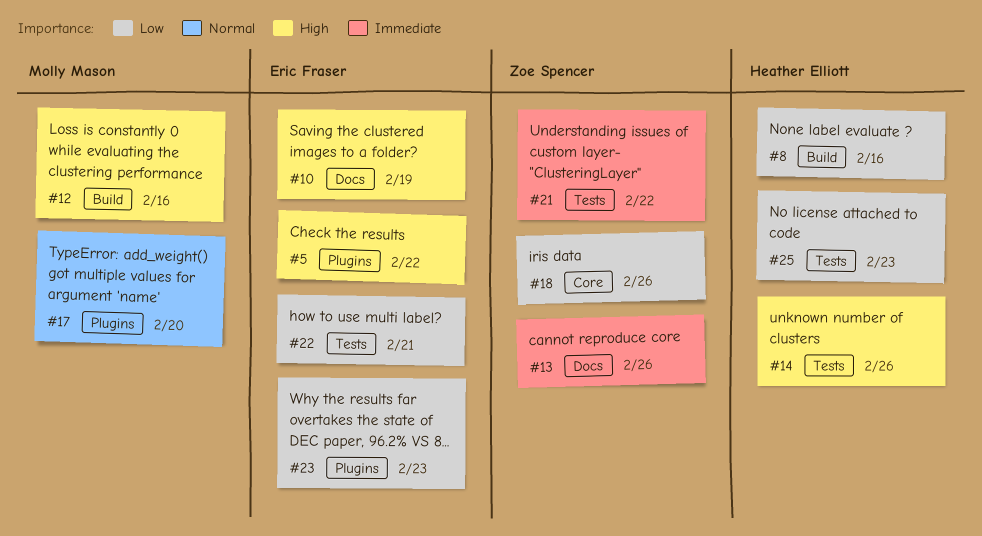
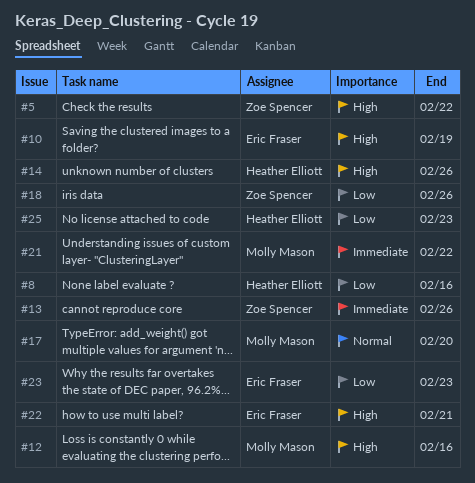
#5, owner: Eric Fraser -> Zoe Spencer
#21, owner: Zoe Spencer -> Molly Mason
#22, priority: Low -> High

